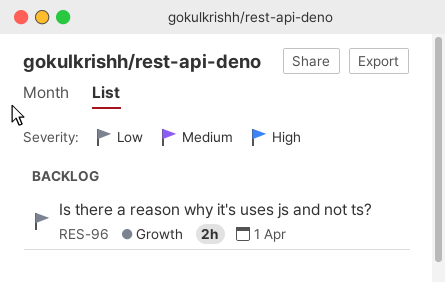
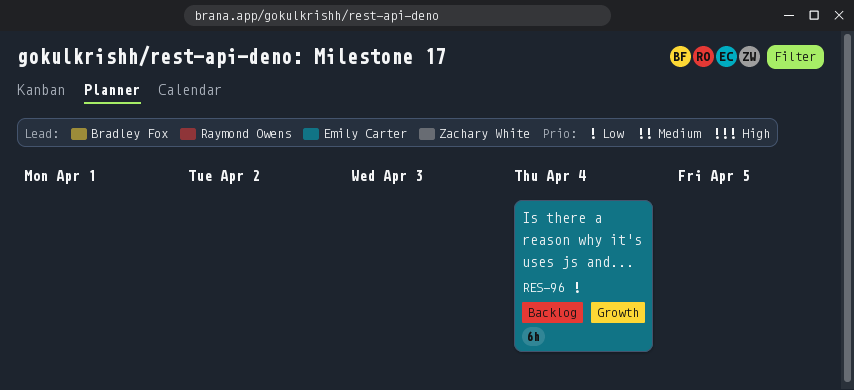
RES-96, estimate: 2h -> 6h
RES-96, due: Apr 1 -> Apr 4

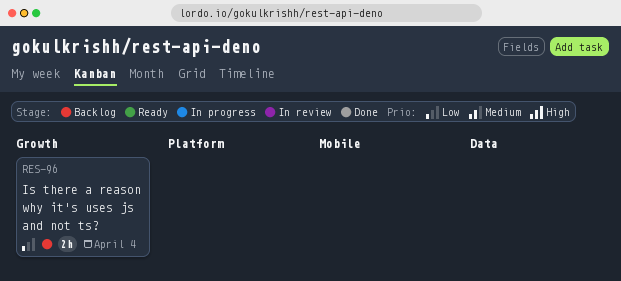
RES-96, estimate: 6h -> 2h

